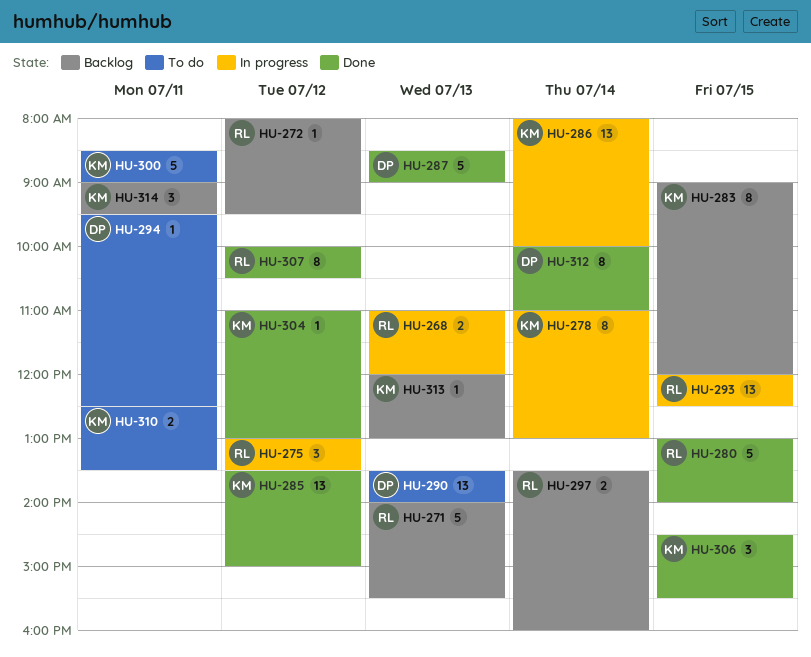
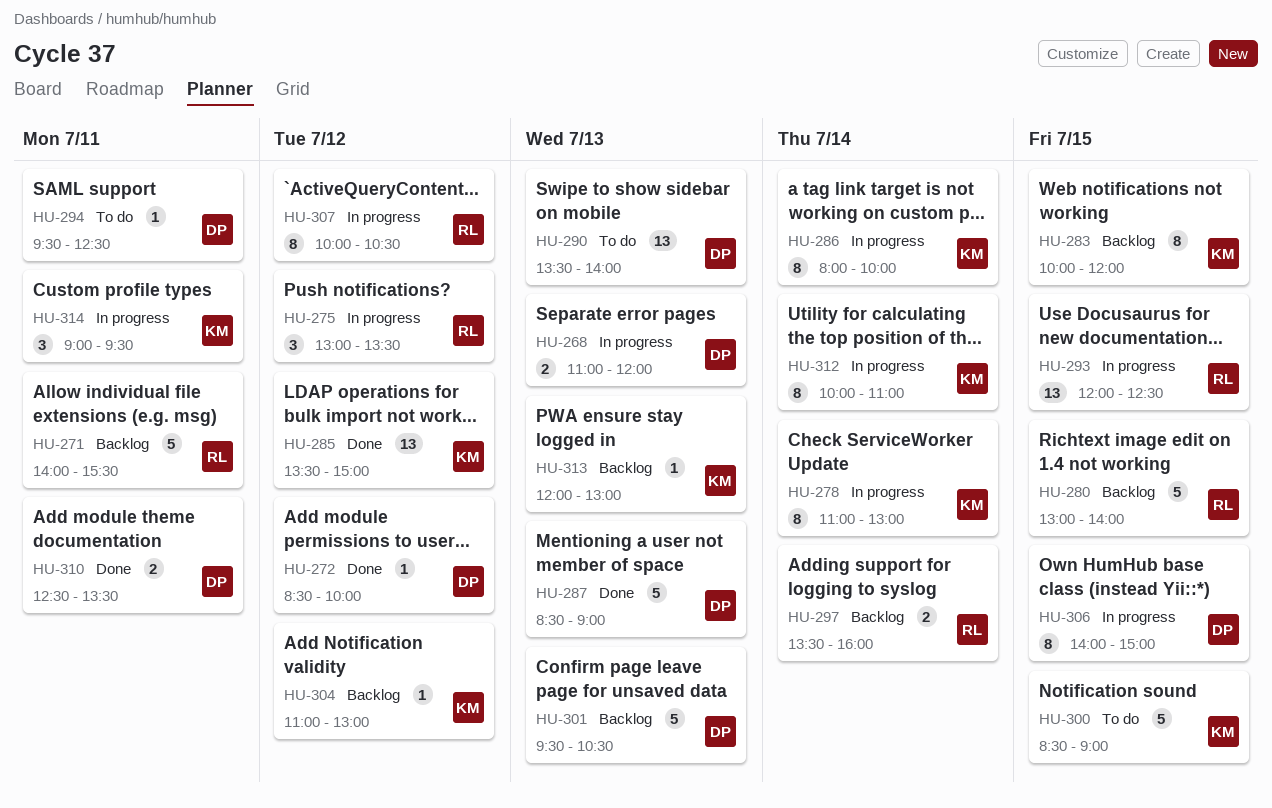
HU-268, owner: RL -> DP
HU-271, day: Jul 13 -> Jul 11
HU-272, status: Backlog -> Done
HU-272, owner: RL -> DP
HU-272, begins: 08:00 -> 08:30
HU-272, ends: 09:30 -> 10:00
HU-280, status: Done -> Backlog
HU-283, begins: 09:00 -> 10:00
HU-286, estimate: 13 -> 8
HU-300, day: Jul 11 -> Jul 15
HU-301: none -> present
HU-304, status: Done -> Backlog
HU-306, status: Done -> In progress
HU-306, owner: KM -> DP
HU-306, estimate: 3 -> 8
HU-306, begins: 14:30 -> 14:00
HU-306, ends: 15:30 -> 15:00
HU-307, status: Done -> In progress
HU-310, status: To do -> Done
HU-310, owner: KM -> DP
HU-312, status: Done -> In progress
HU-312, owner: DP -> KM
HU-314, status: Backlog -> In progress

